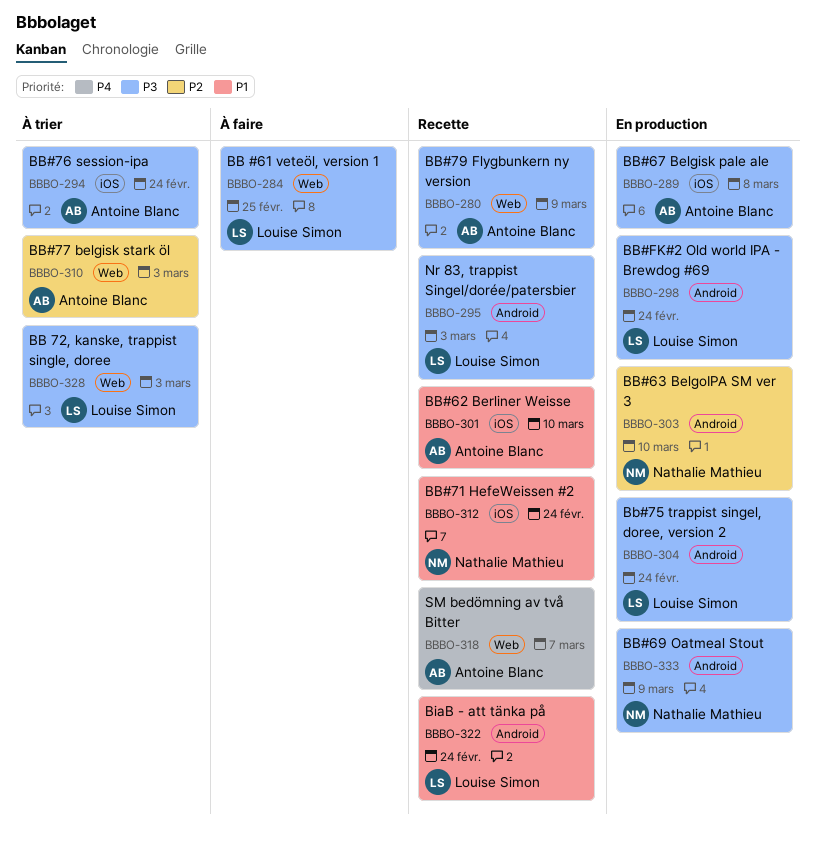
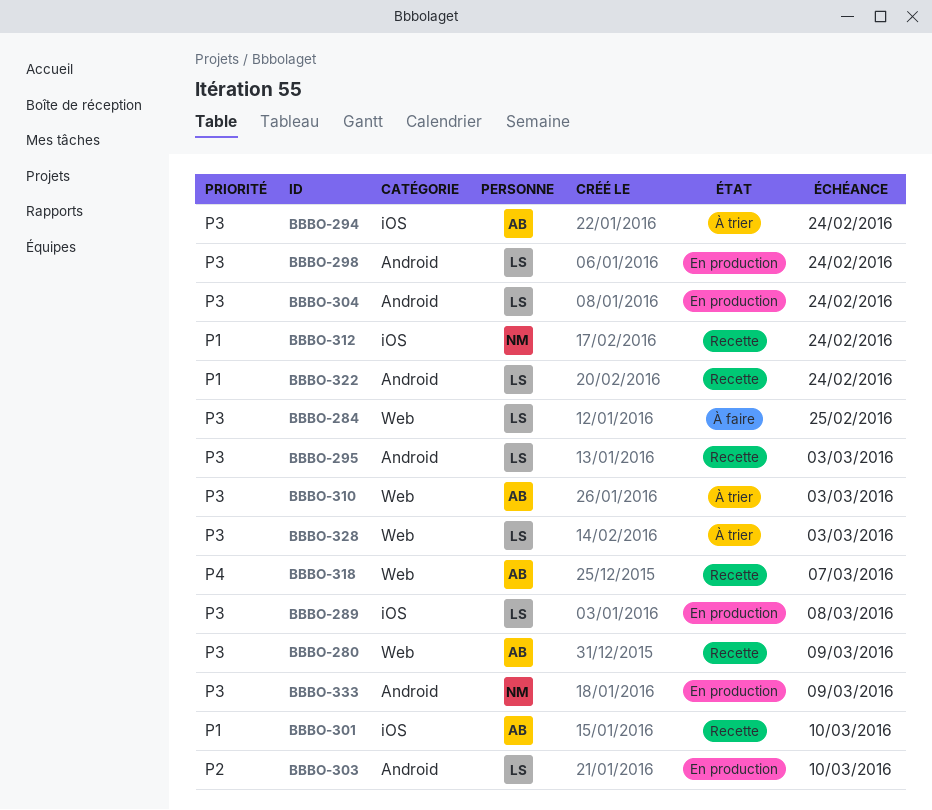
BBBO-289, owner: Antoine Blanc -> Louise Simon
BBBO-303, owner: Nathalie Mathieu -> Louise Simon
BBBO-310, priority: P2 -> P3

